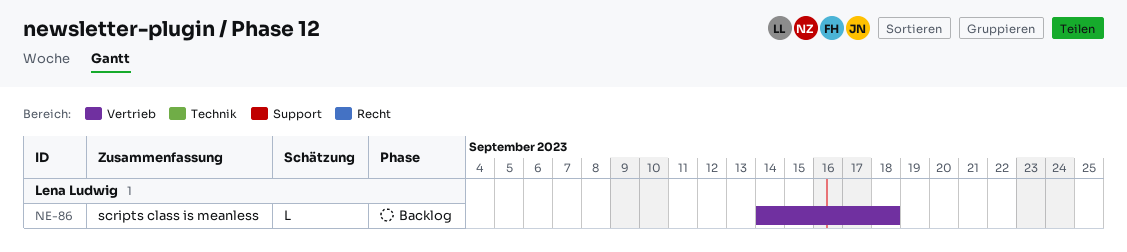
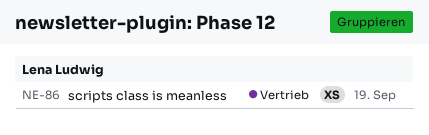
NE-86, estimate: L -> XS
NE-86, due: Sep 18 -> Sep 19

